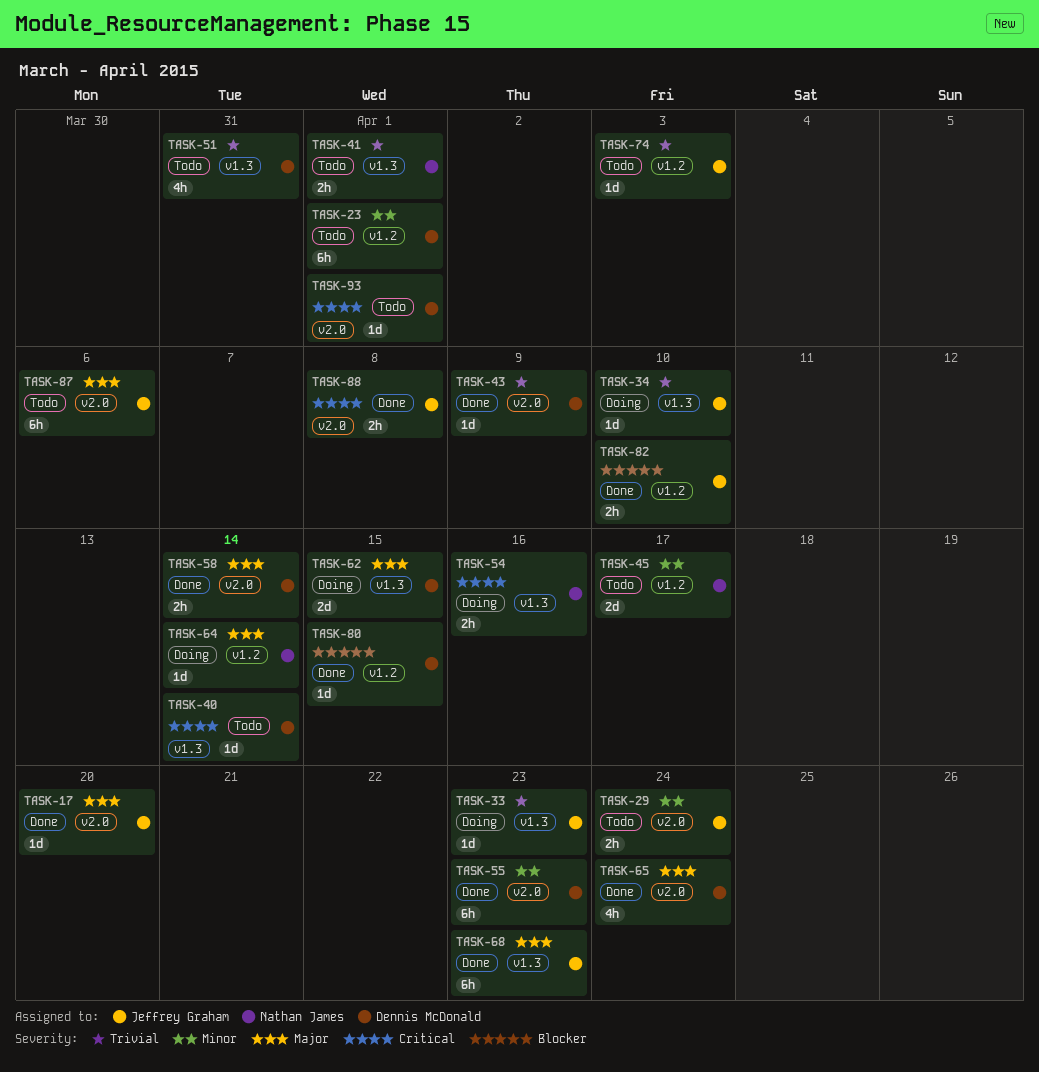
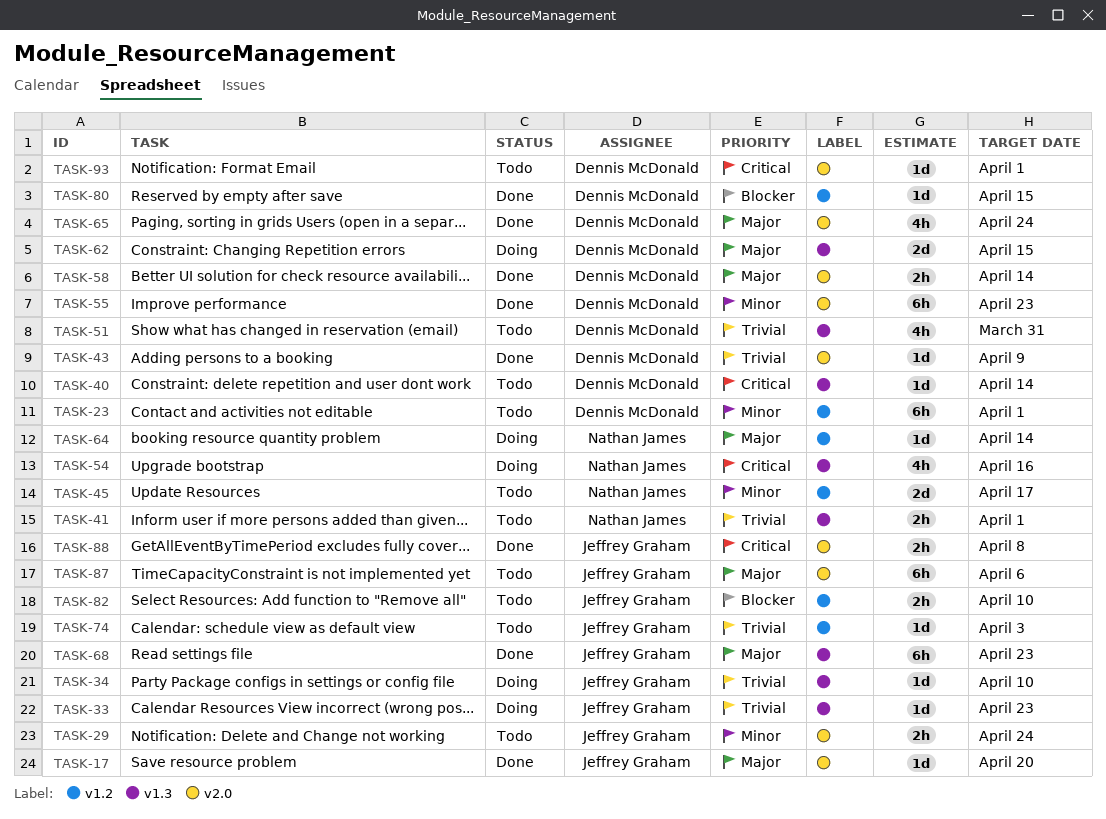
TASK-54, estimate: 2h -> 4h
TASK-82, status: Done -> Todo

